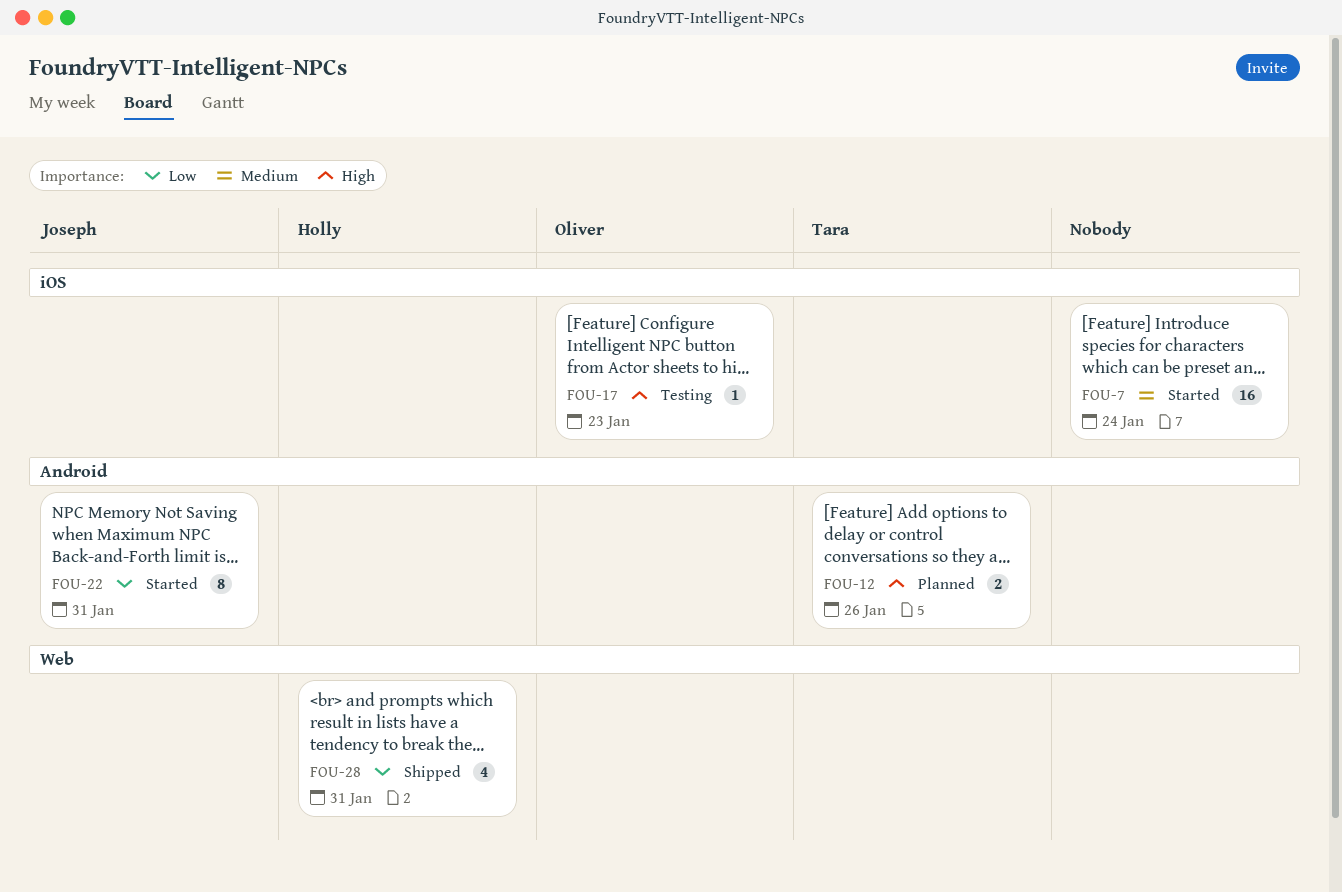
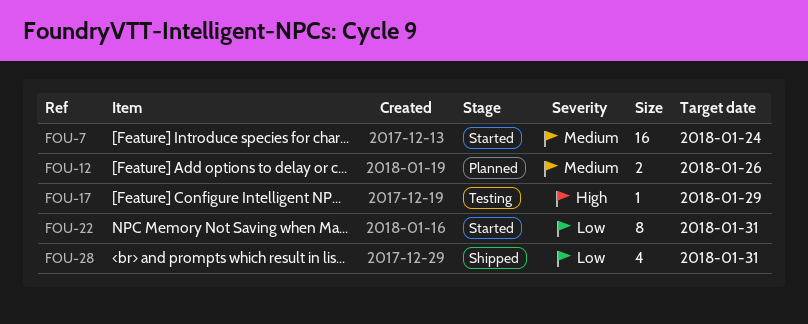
FOU-12, priority: High -> Medium
FOU-17, due: Jan 23 -> Jan 29

